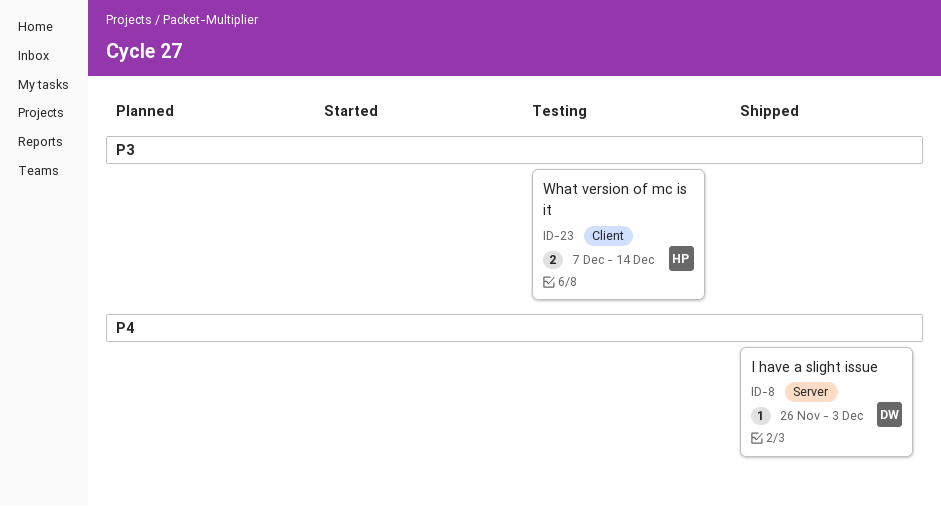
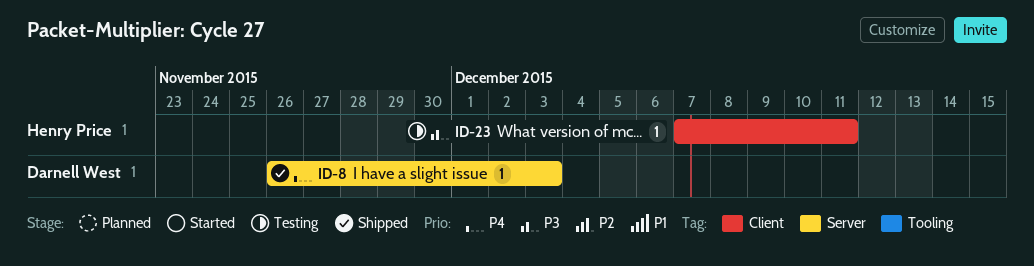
ID-23, estimate: 2 -> 1
ID-23, due: Dec 14 -> Dec 11

